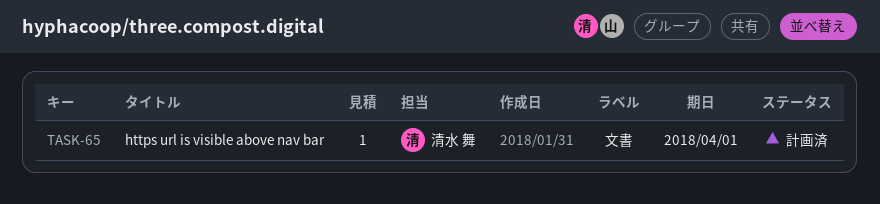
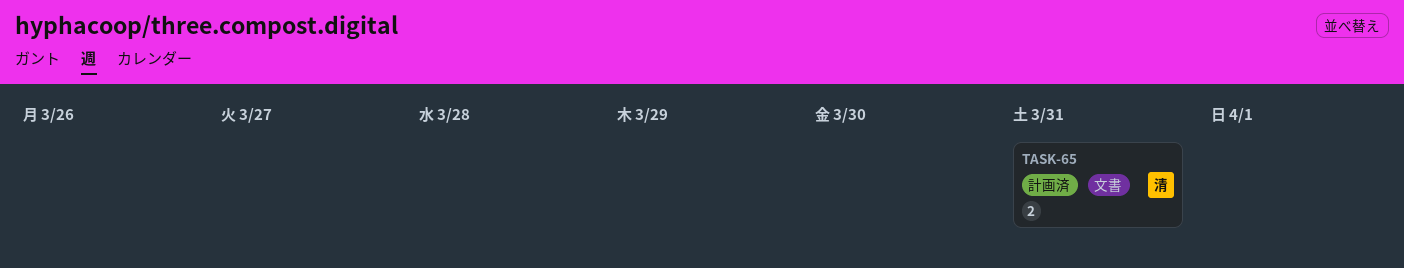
TASK-65, estimate: 1 -> 2
TASK-65, due: Apr 1 -> Mar 31

